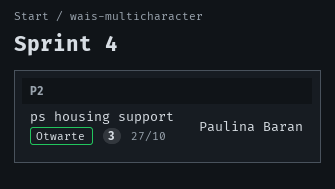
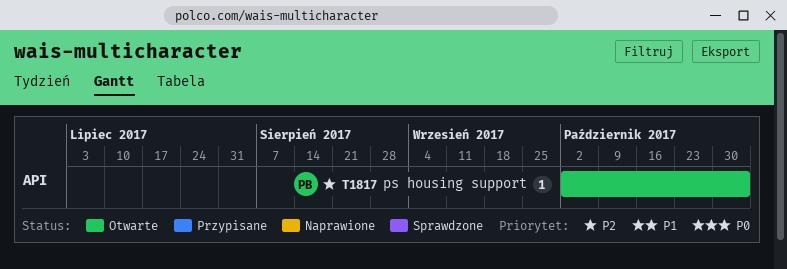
ps housing support, estimate: 3 -> 1
ps housing support, due: Oct 27 -> Nov 3

